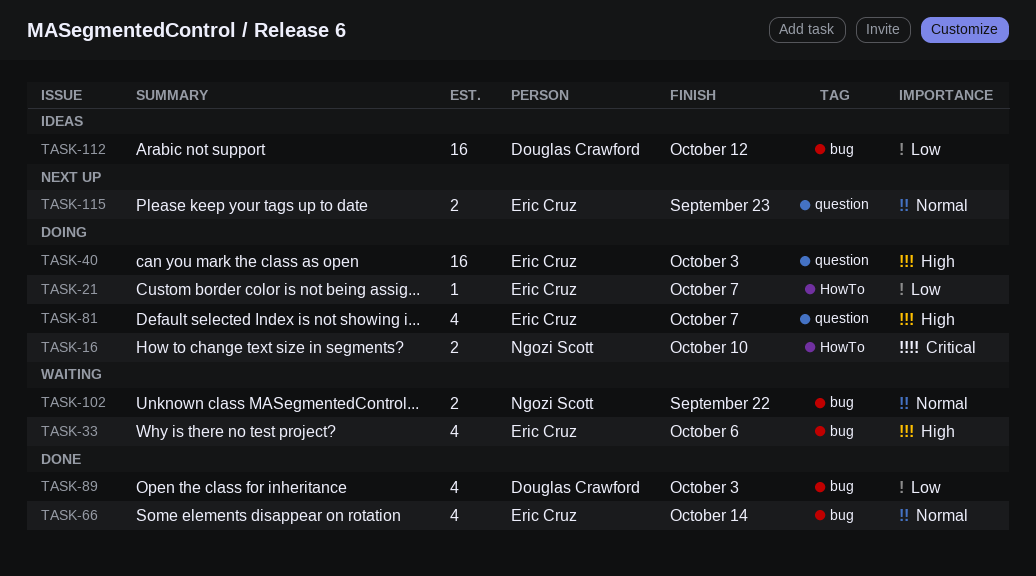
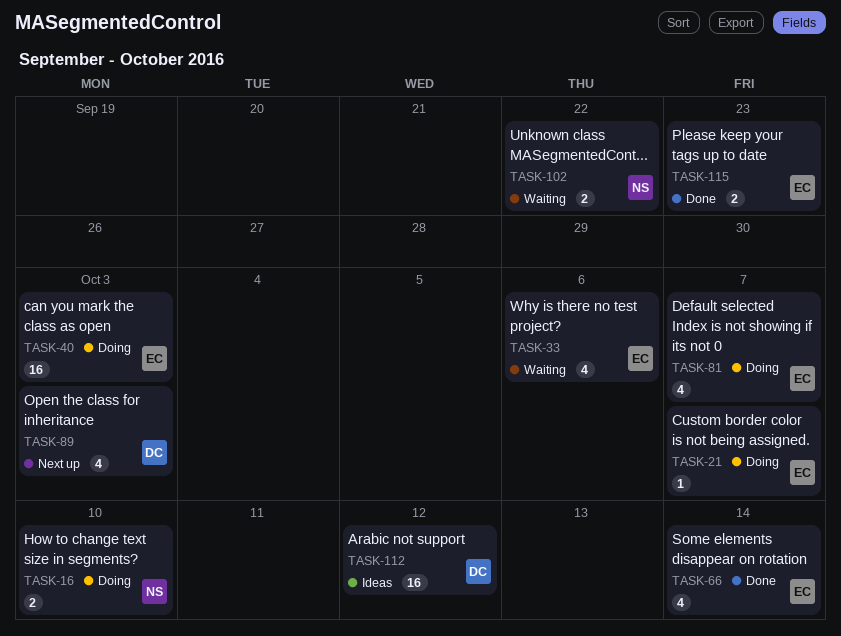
TASK-89, status: Done -> Next up
TASK-115, status: Next up -> Done

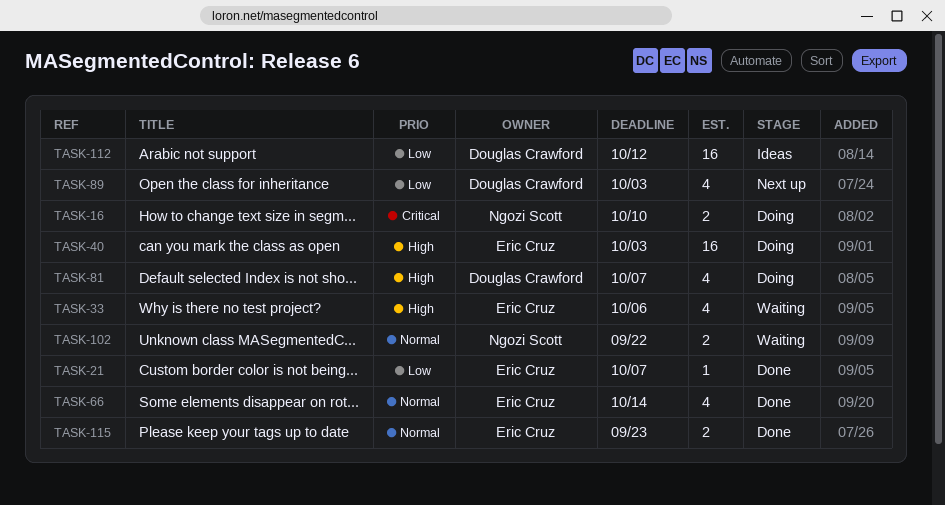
TASK-21, status: Doing -> Done
TASK-81, owner: Eric Cruz -> Douglas Crawford

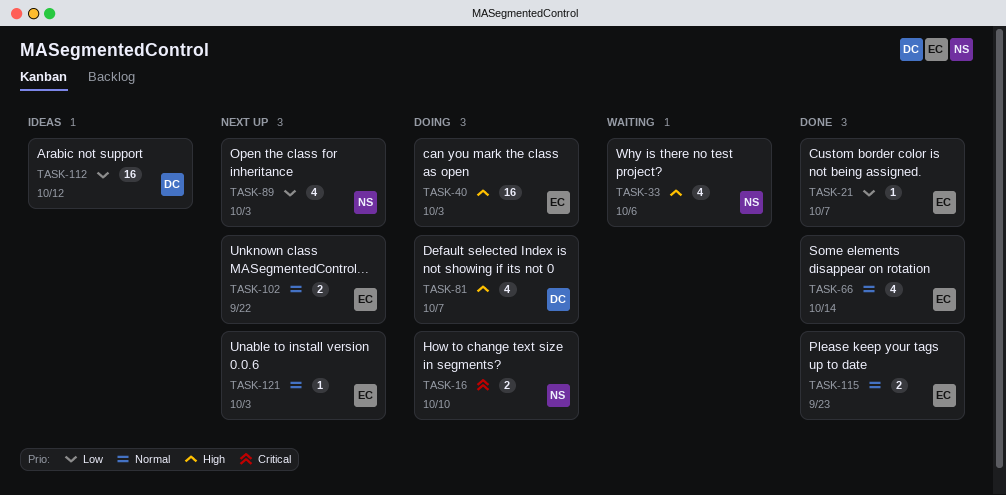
TASK-33, owner: Eric Cruz -> Ngozi Scott
TASK-89, owner: Douglas Crawford -> Ngozi Scott
TASK-102, status: Waiting -> Next up
TASK-102, owner: Ngozi Scott -> Eric Cruz
TASK-121: none -> present

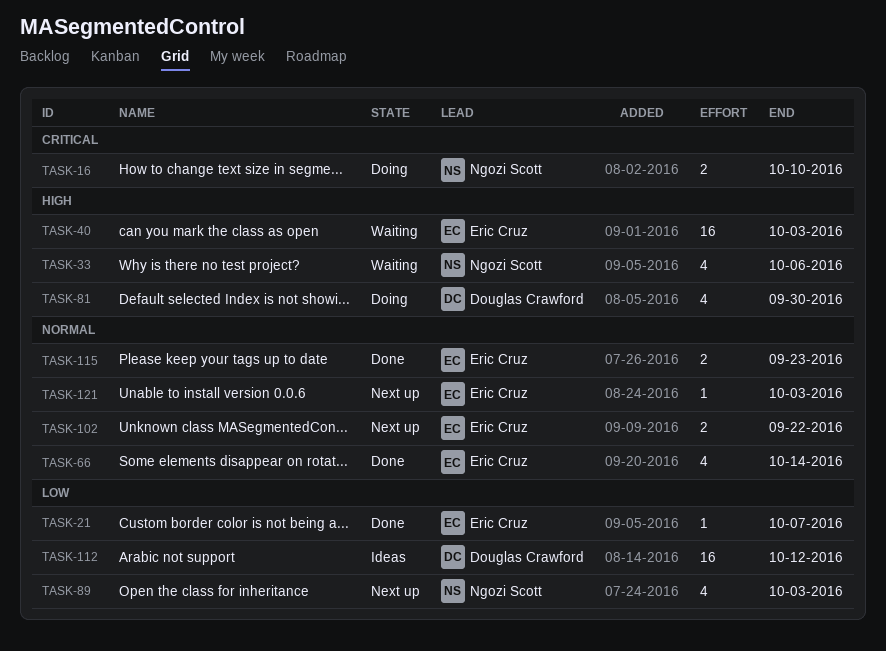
TASK-40, status: Doing -> Waiting
TASK-81, due: Oct 7 -> Sep 30

